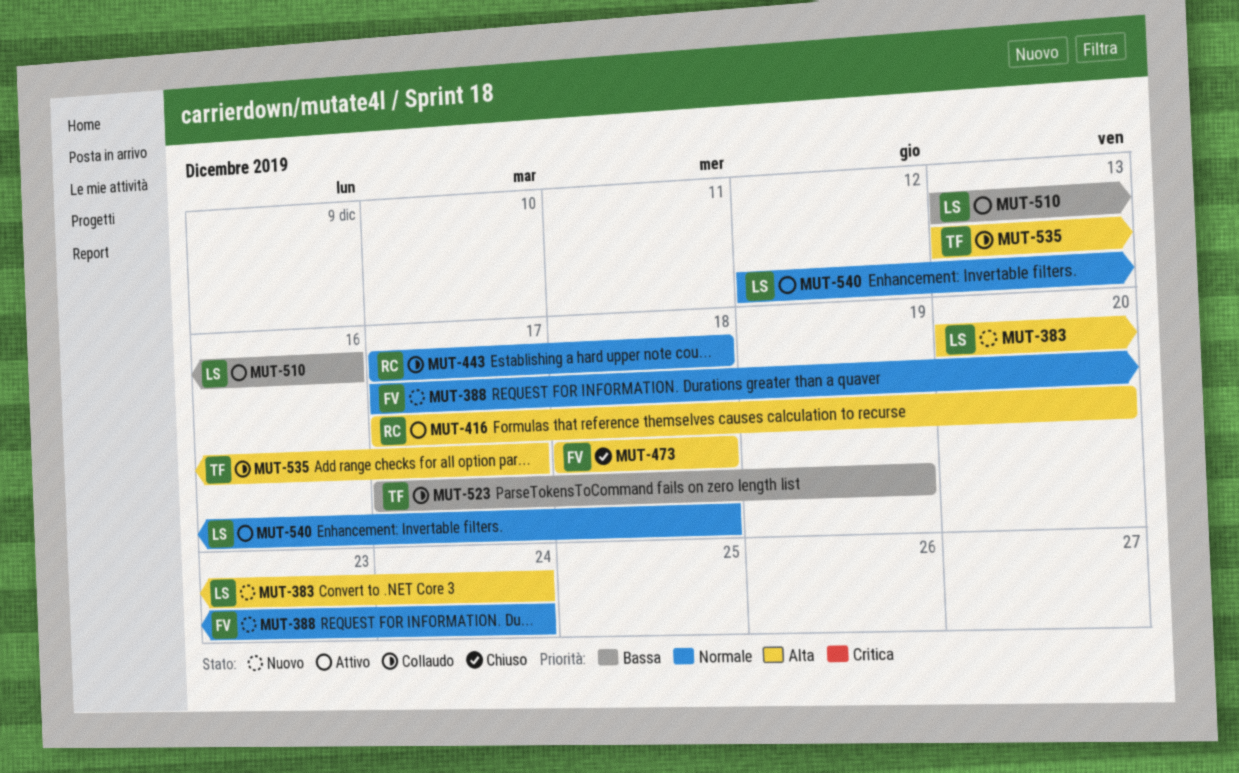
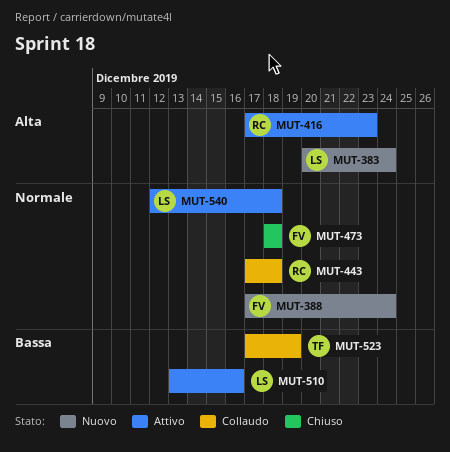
MUT-416, due: Dec 20 -> Dec 23
MUT-473, priority: Alta -> Normale
MUT-535: present -> none

